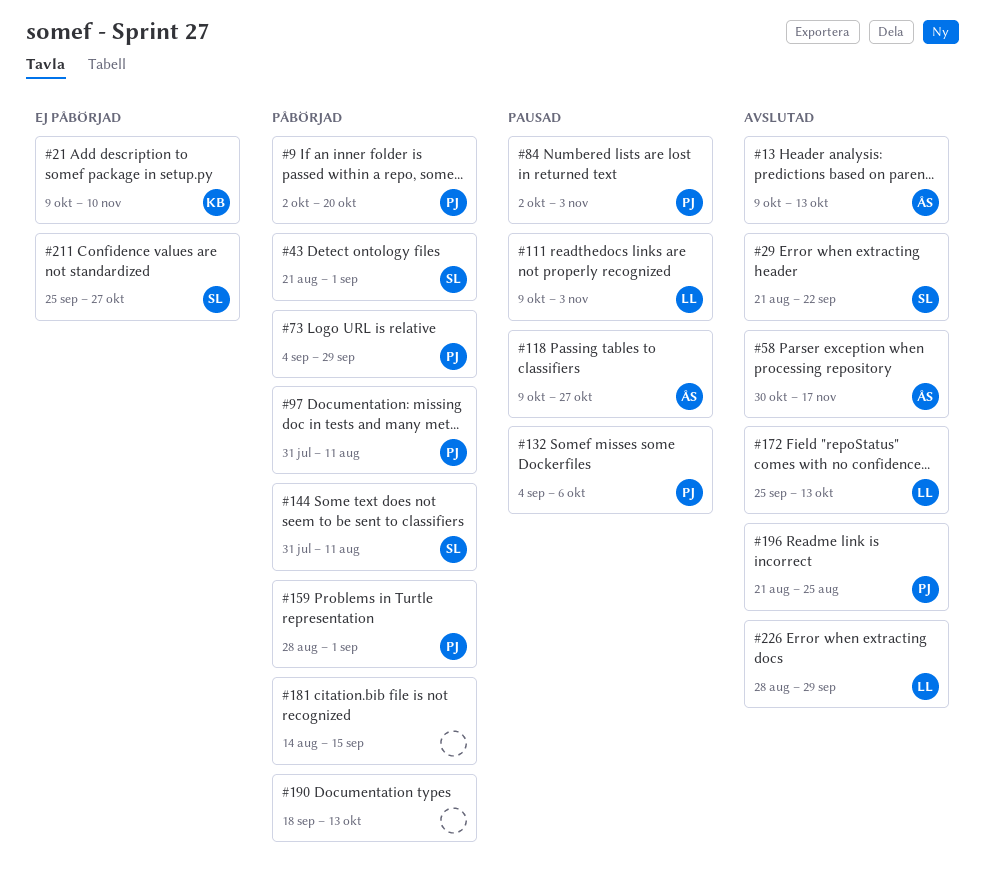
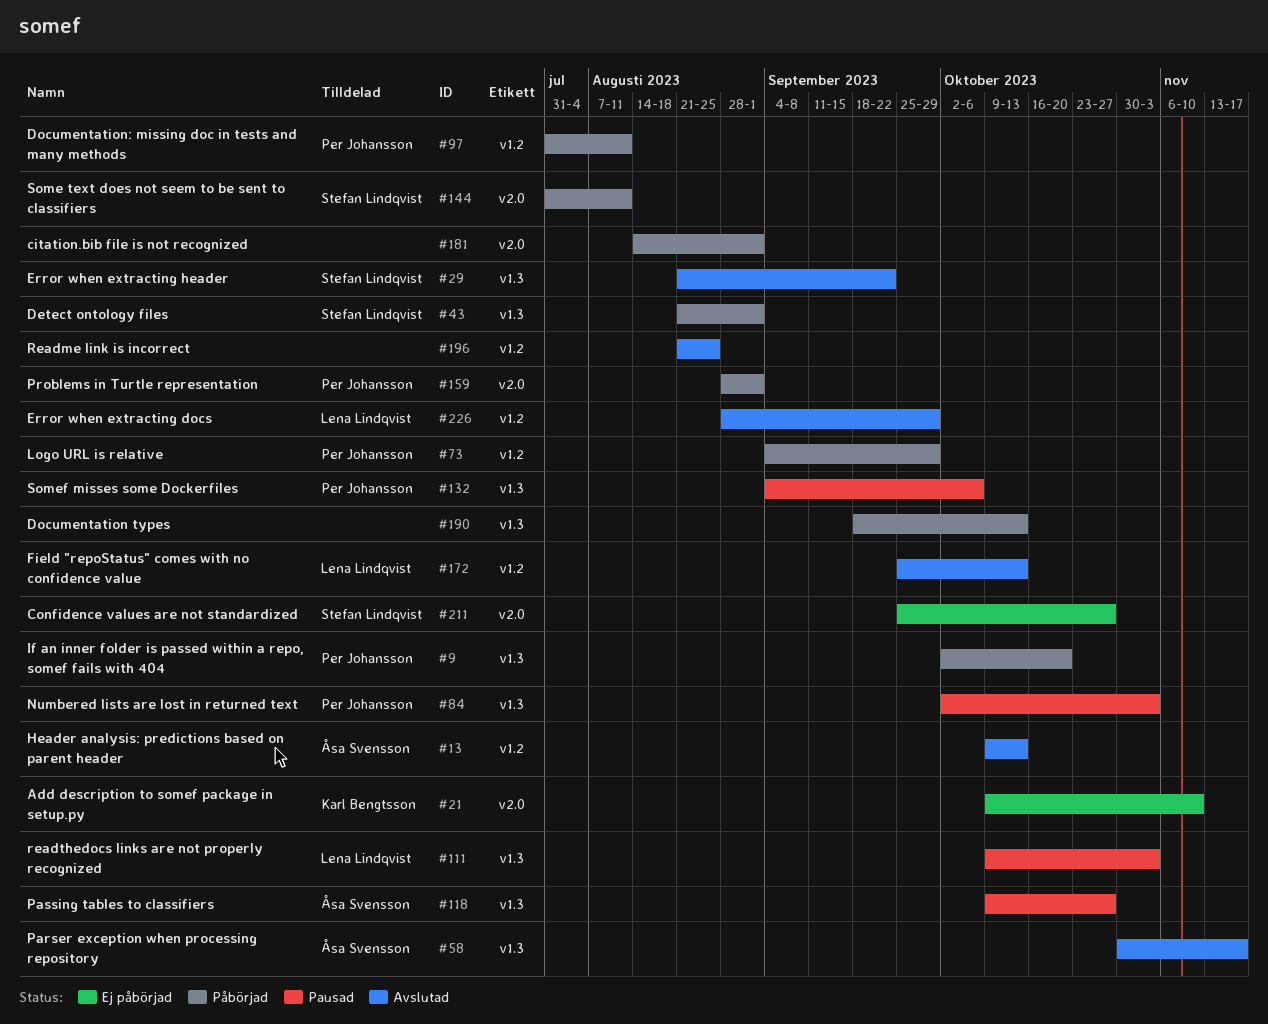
#181, due: Sep 15 -> Sep 1
#196, owner: Per Johansson -> none

